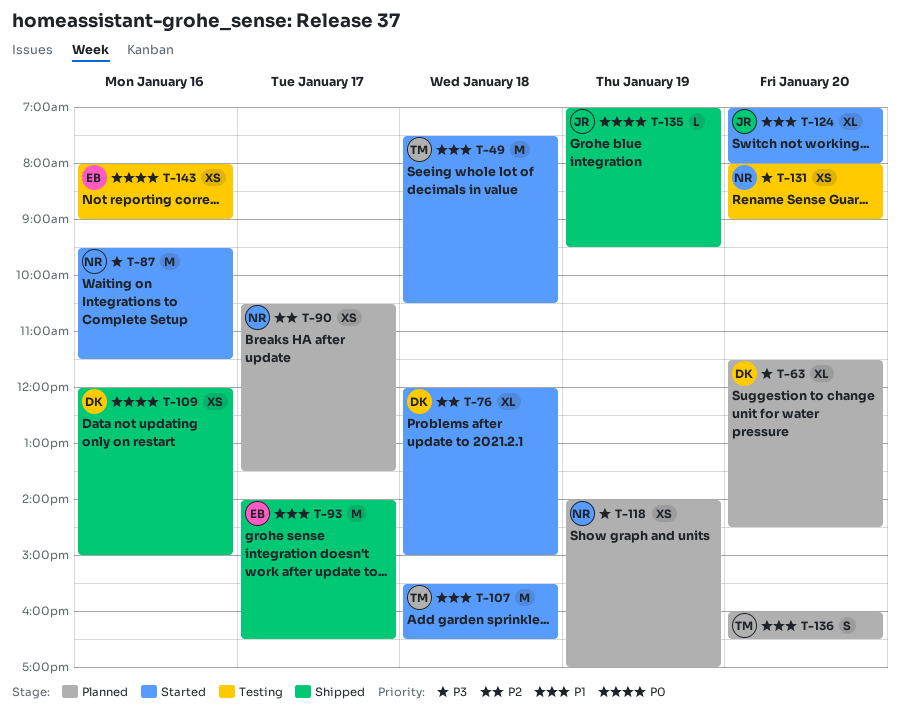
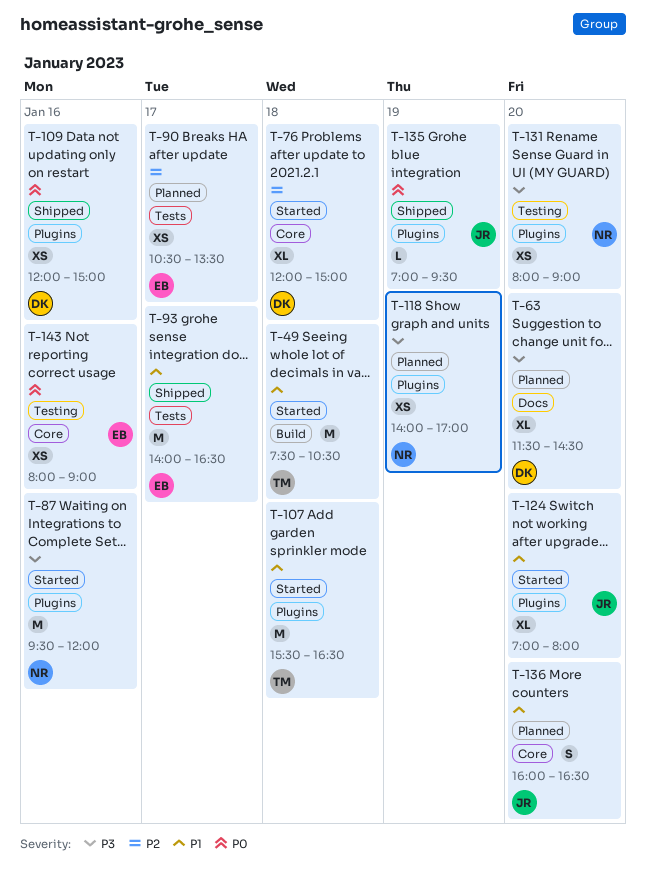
T-87, ends: 11:30 -> 12:00
T-90, owner: NR -> EB
T-136, owner: TM -> JR

